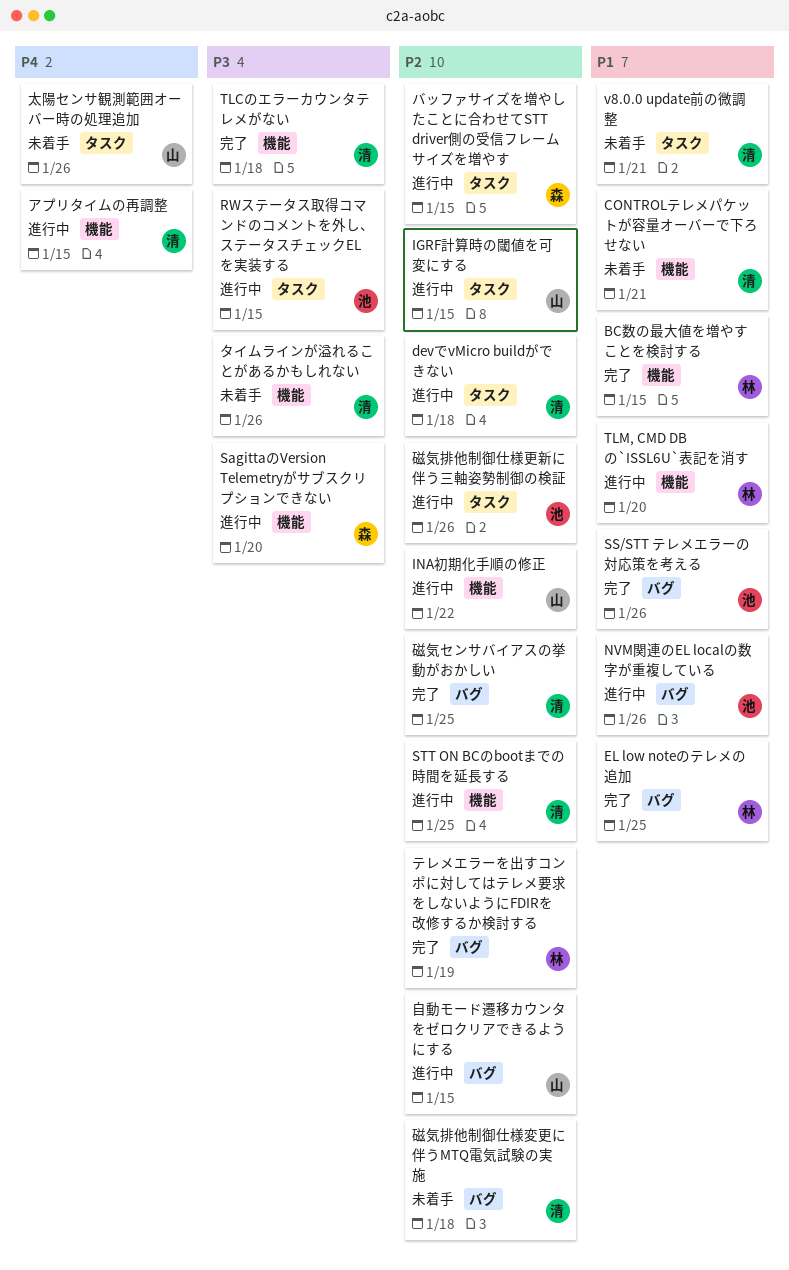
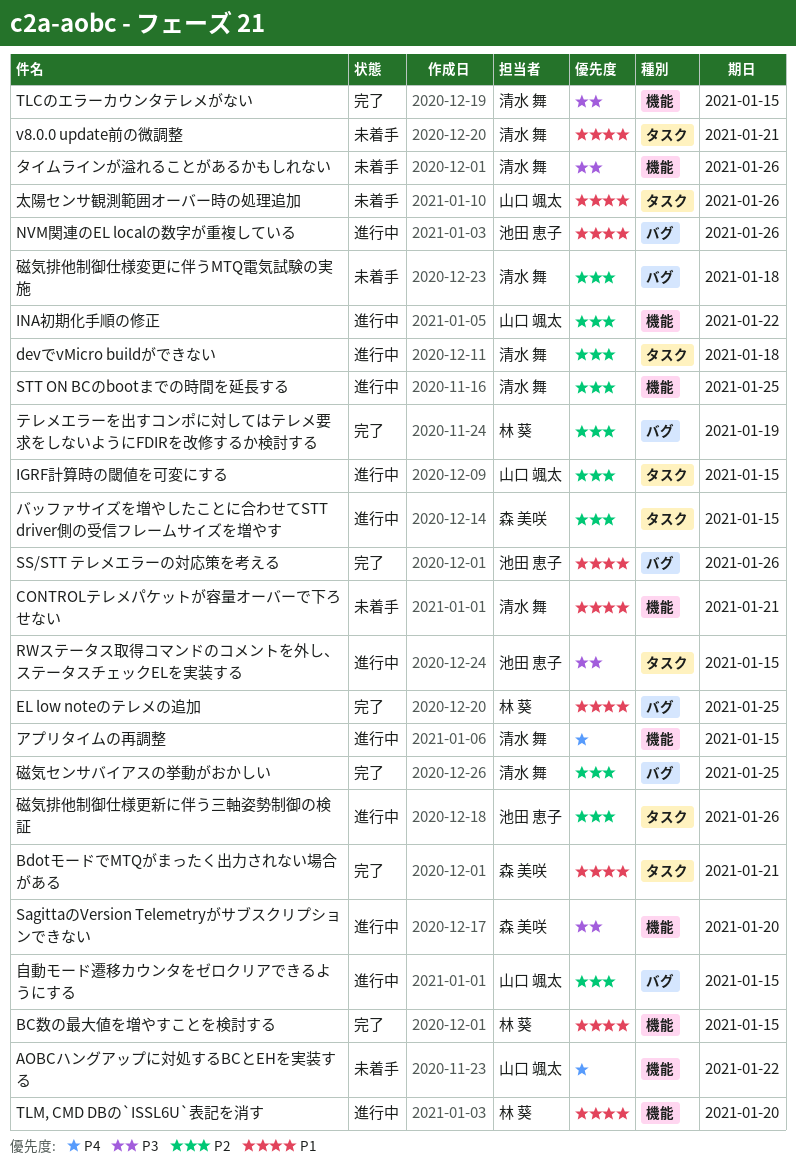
AOBCハングアップに対処するBCとEHを実装する: none -> present
BdotモードでMTQがまったく出力されない場合がある: none -> present
TLCのエラーカウンタテレメがない, due: Jan 18 -> Jan 15
太陽センサ観測範囲オーバー時の処理追加, priority: P4 -> P1

